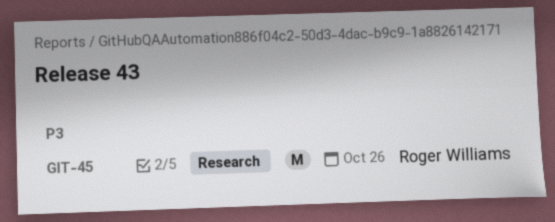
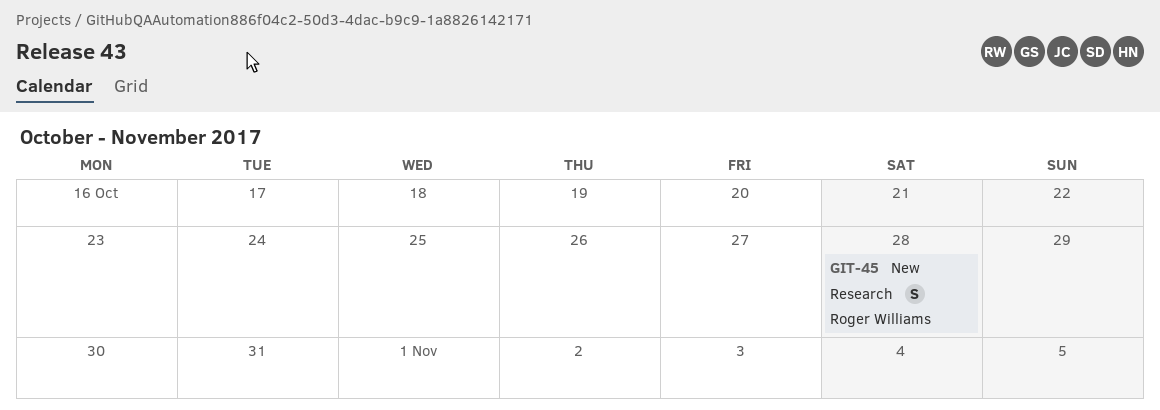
GIT-45, estimate: M -> S
GIT-45, due: Oct 26 -> Oct 28

